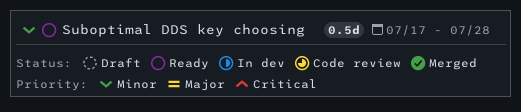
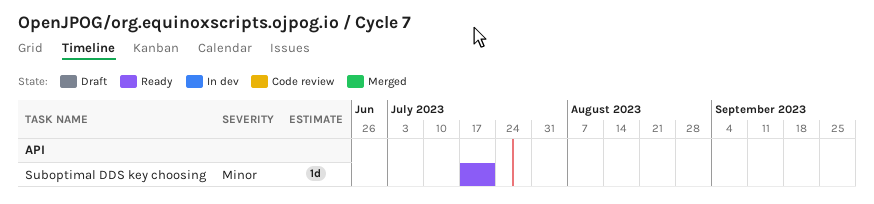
Suboptimal DDS key choosing, estimate: 0.5d -> 1d
Suboptimal DDS key choosing, due: Jul 28 -> Jul 21

